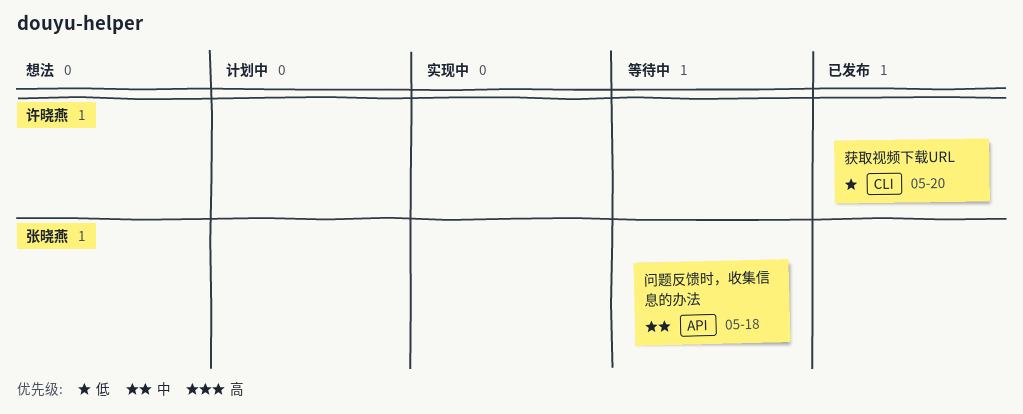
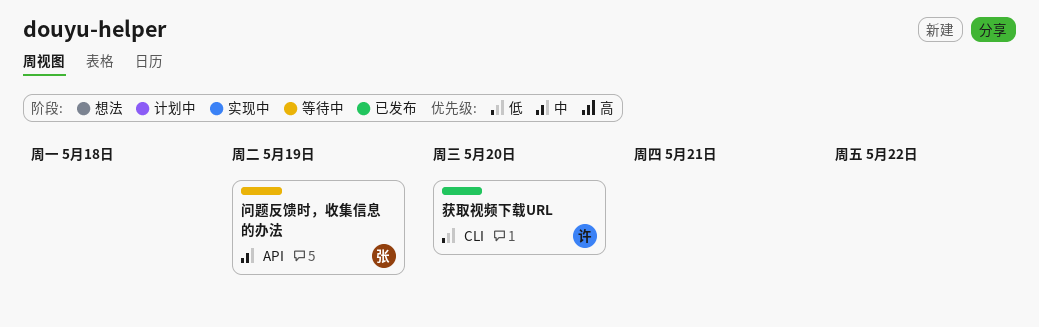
问题反馈时，收集信息的办法, due: May 18 -> May 19

